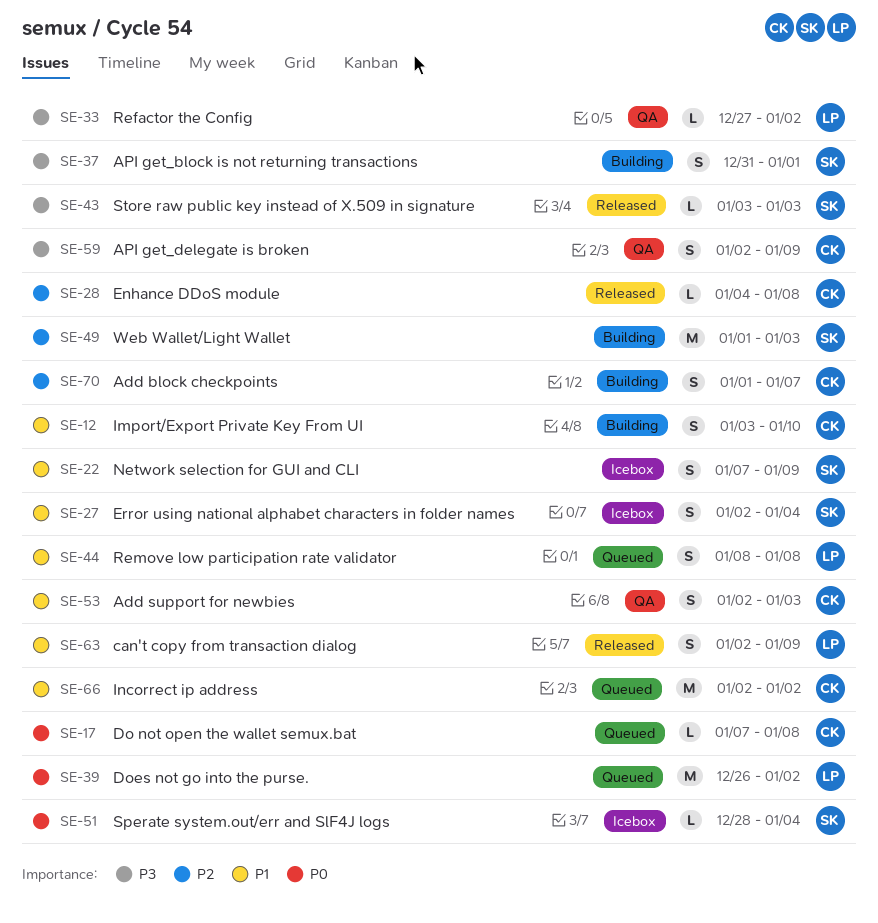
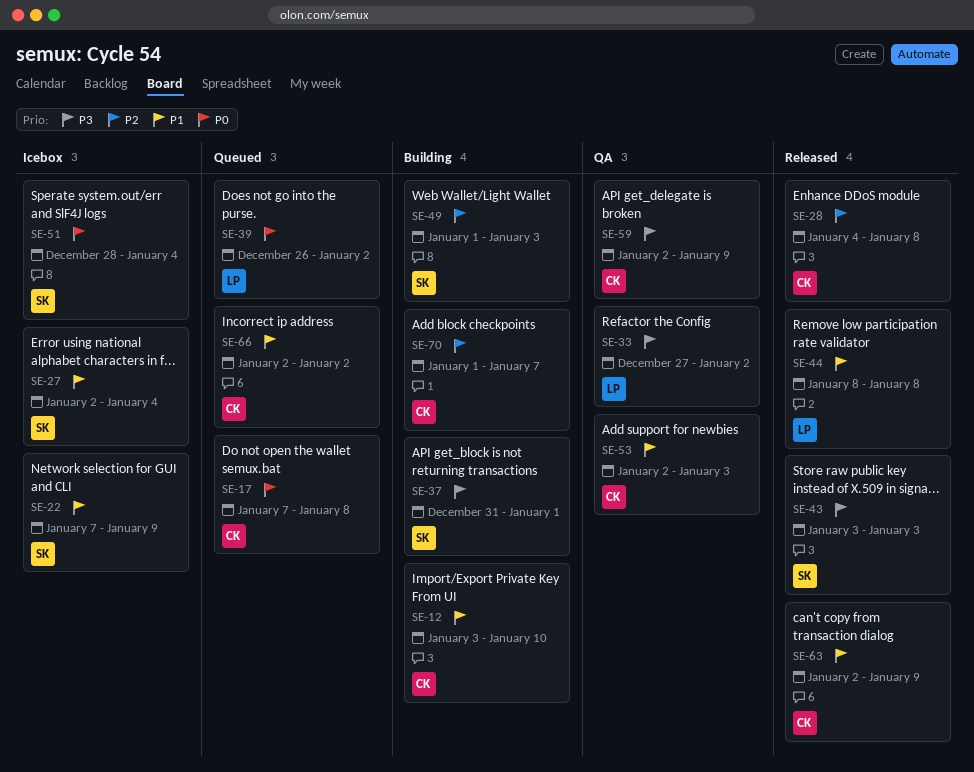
SE-44, status: Queued -> Released
SE-63, owner: LP -> CK

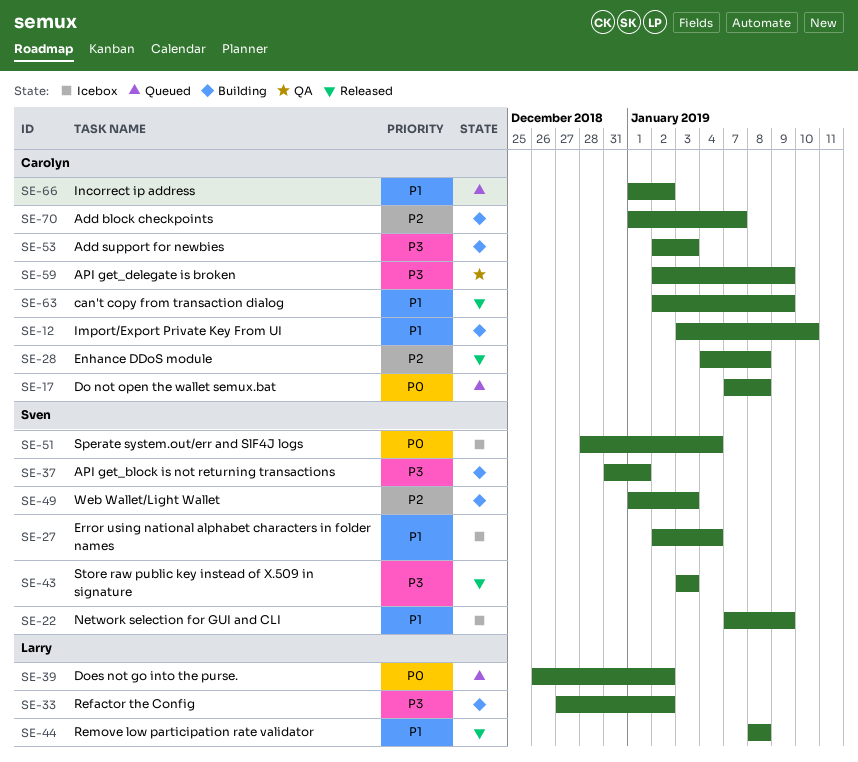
SE-33, status: QA -> Building
SE-53, status: QA -> Building
SE-53, priority: P1 -> P3
SE-66, start: Jan 2 -> Jan 1

